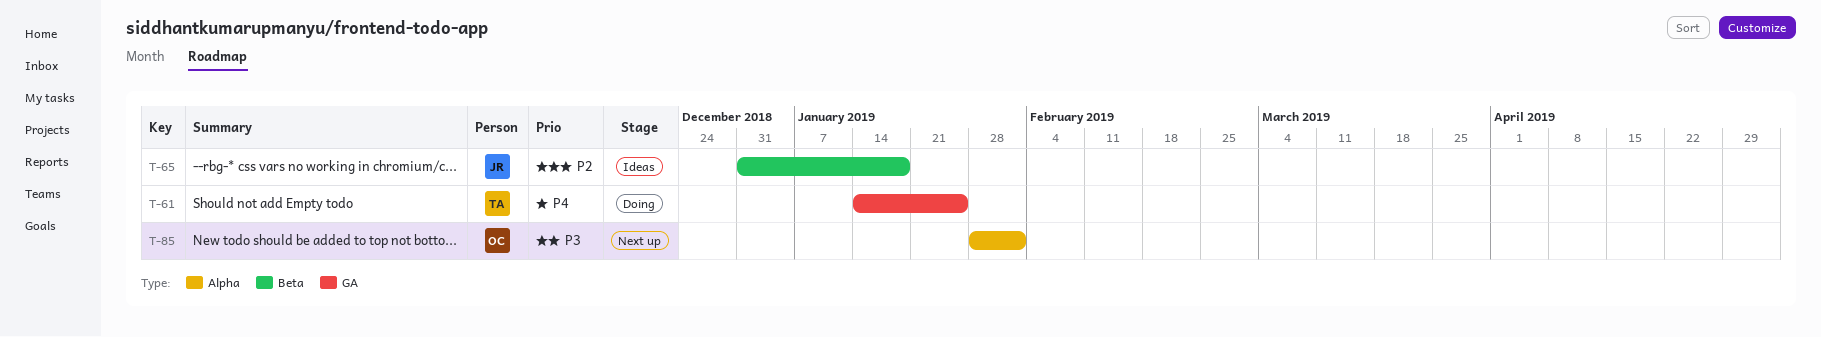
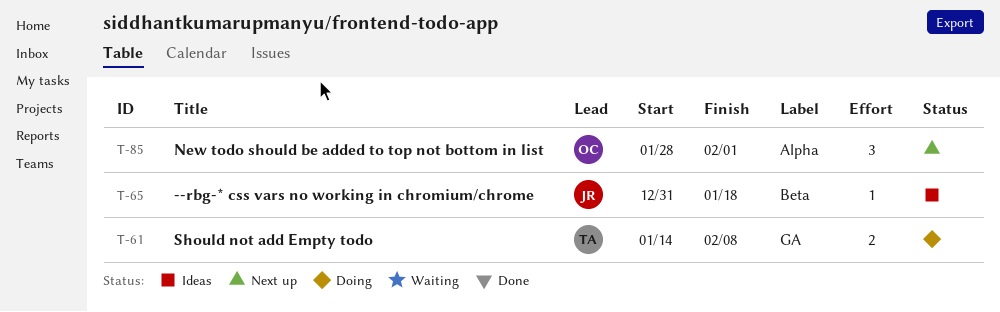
T-61, due: Jan 25 -> Feb 8

